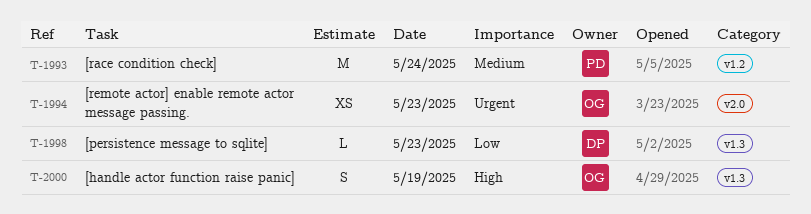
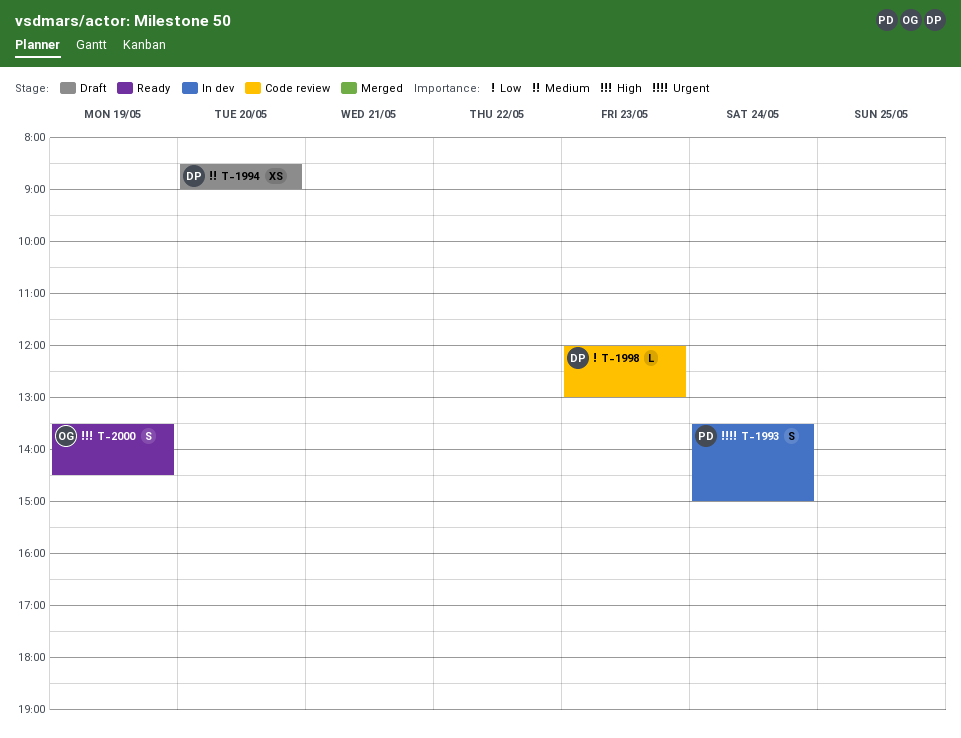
T-1993, priority: Medium -> Urgent
T-1993, estimate: M -> S
T-1994, owner: OG -> DP
T-1994, priority: Urgent -> Medium
T-1994, day: May 23 -> May 20

